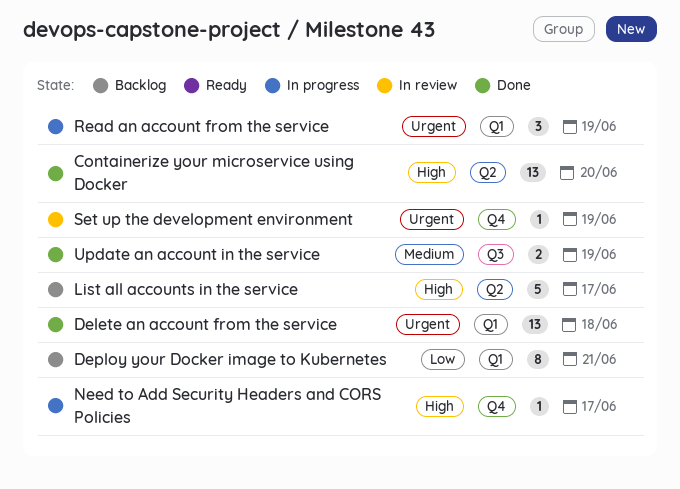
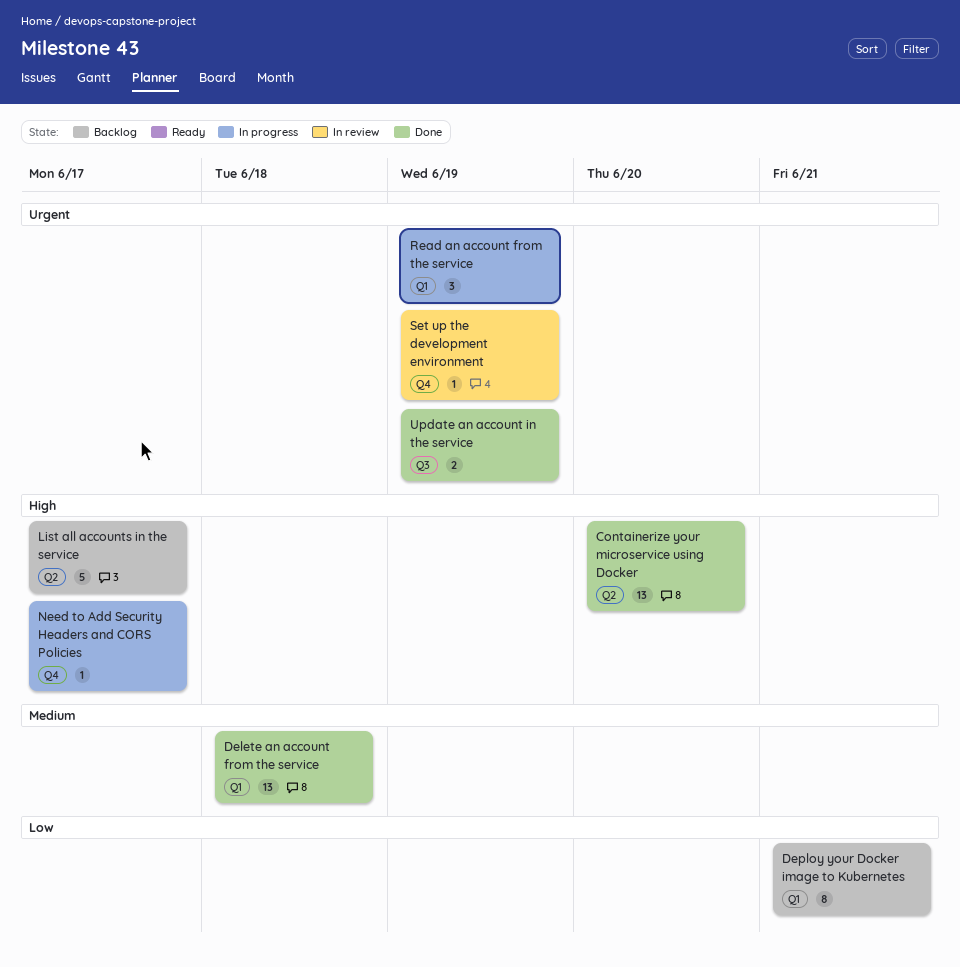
Delete an account from the service, priority: Urgent -> Medium
Update an account in the service, priority: Medium -> Urgent

